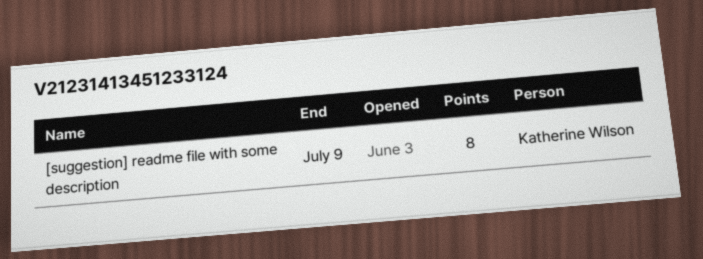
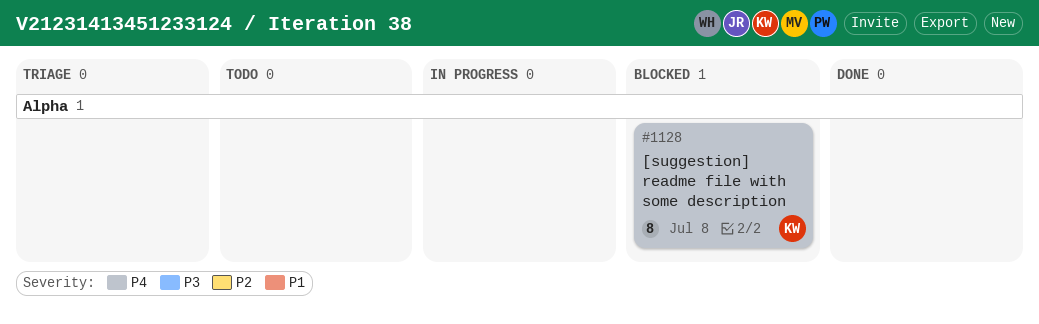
[suggestion] readme file with some description, due: Jul 9 -> Jul 8

